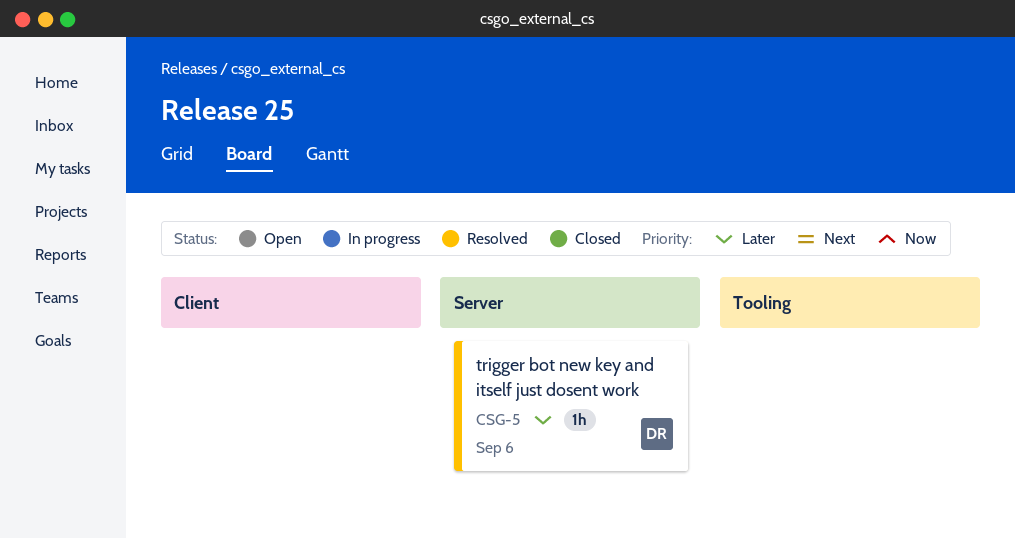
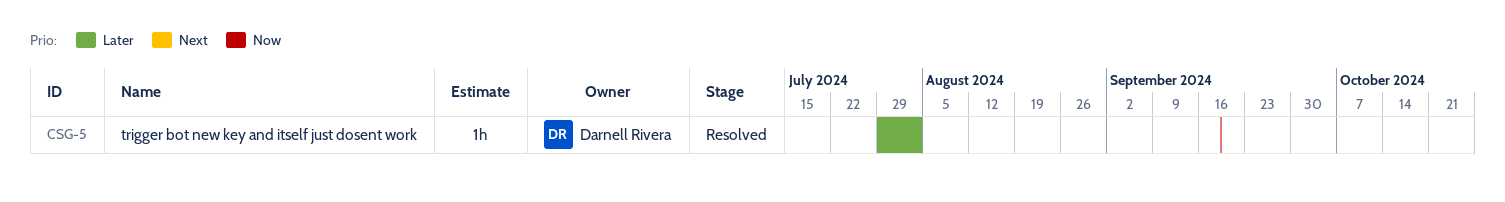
CSG-5, due: Sep 6 -> Aug 2

